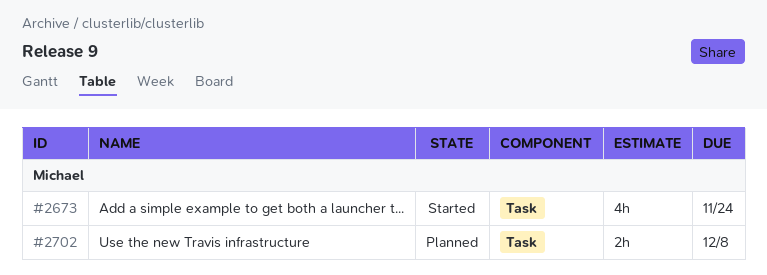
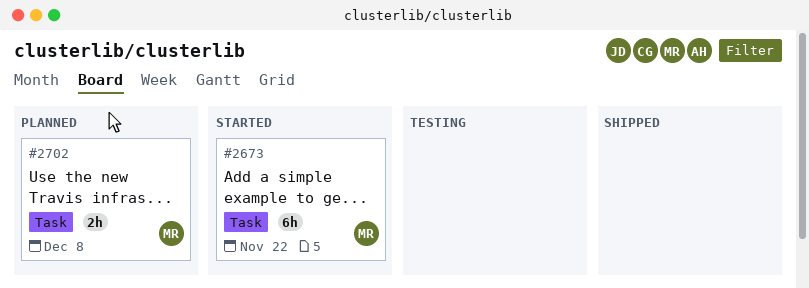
#2673, estimate: 4h -> 6h
#2673, due: Nov 24 -> Nov 22

